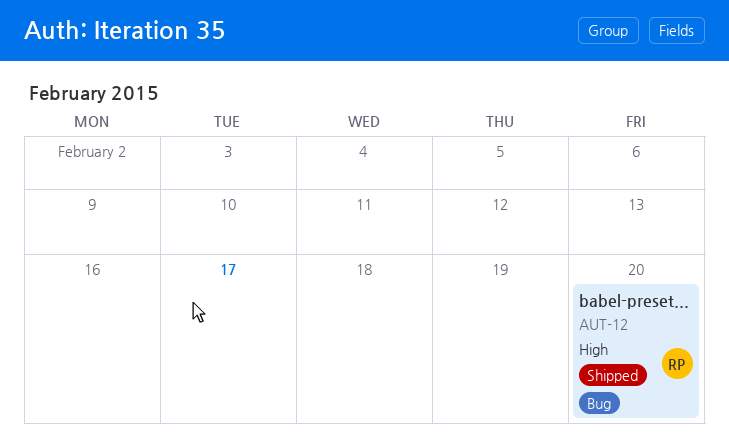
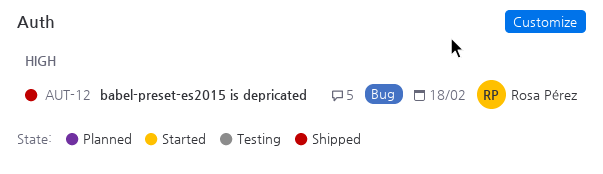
AUT-12, due: Feb 20 -> Feb 18

